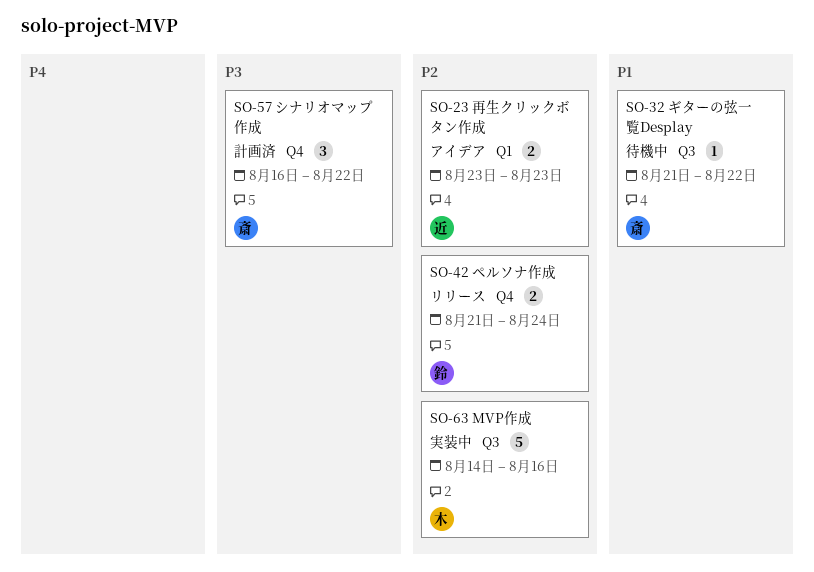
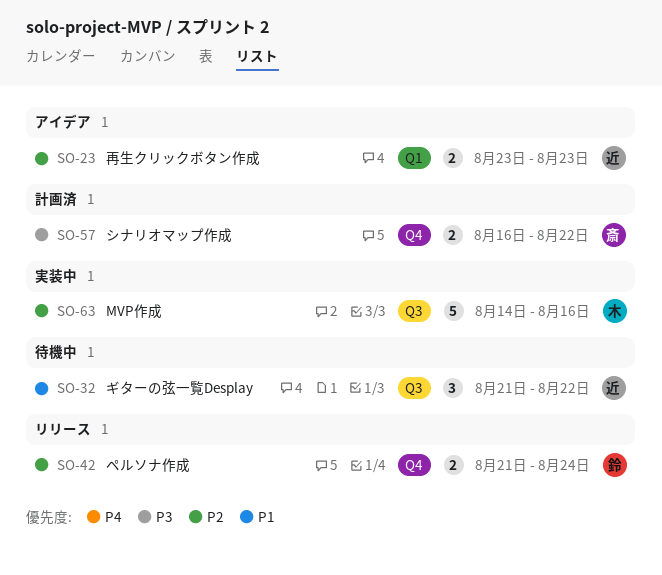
SO-32, owner: 斎 -> 近
SO-32, estimate: 1 -> 3
SO-57, estimate: 3 -> 2

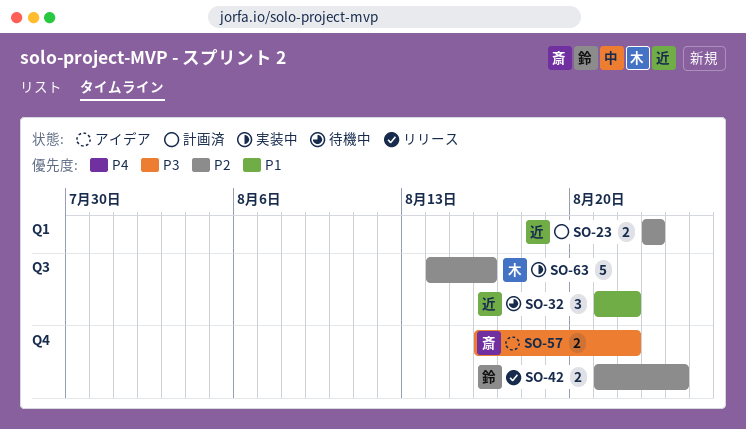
SO-23, status: アイデア -> 計画済
SO-57, status: 計画済 -> アイデア

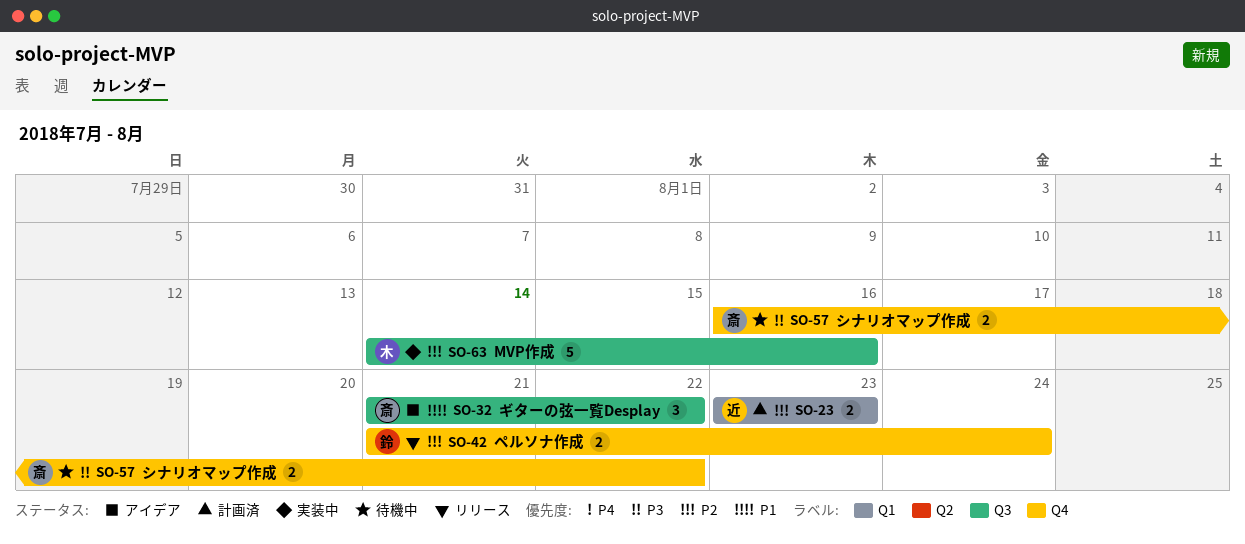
SO-32, status: 待機中 -> アイデア
SO-32, owner: 近 -> 斎
SO-57, status: アイデア -> 待機中

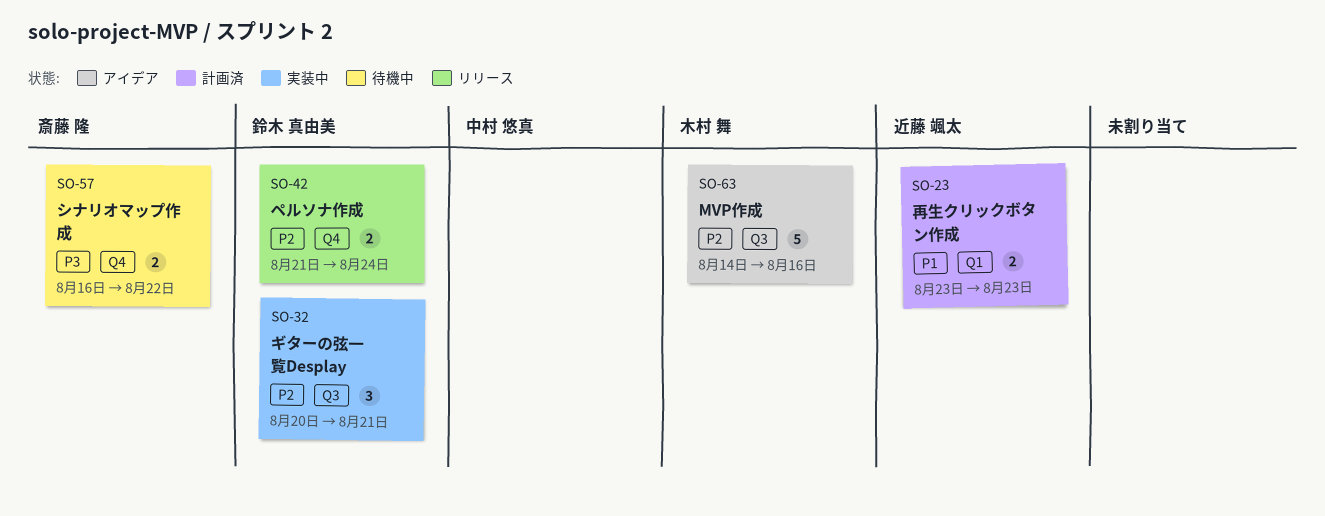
SO-23, priority: P2 -> P1
SO-32, status: アイデア -> 実装中
SO-32, owner: 斎藤 隆 -> 鈴木 真由美
SO-32, priority: P1 -> P2
SO-32, start: Aug 21 -> Aug 20
SO-32, due: Aug 22 -> Aug 21
SO-63, status: 実装中 -> アイデア

